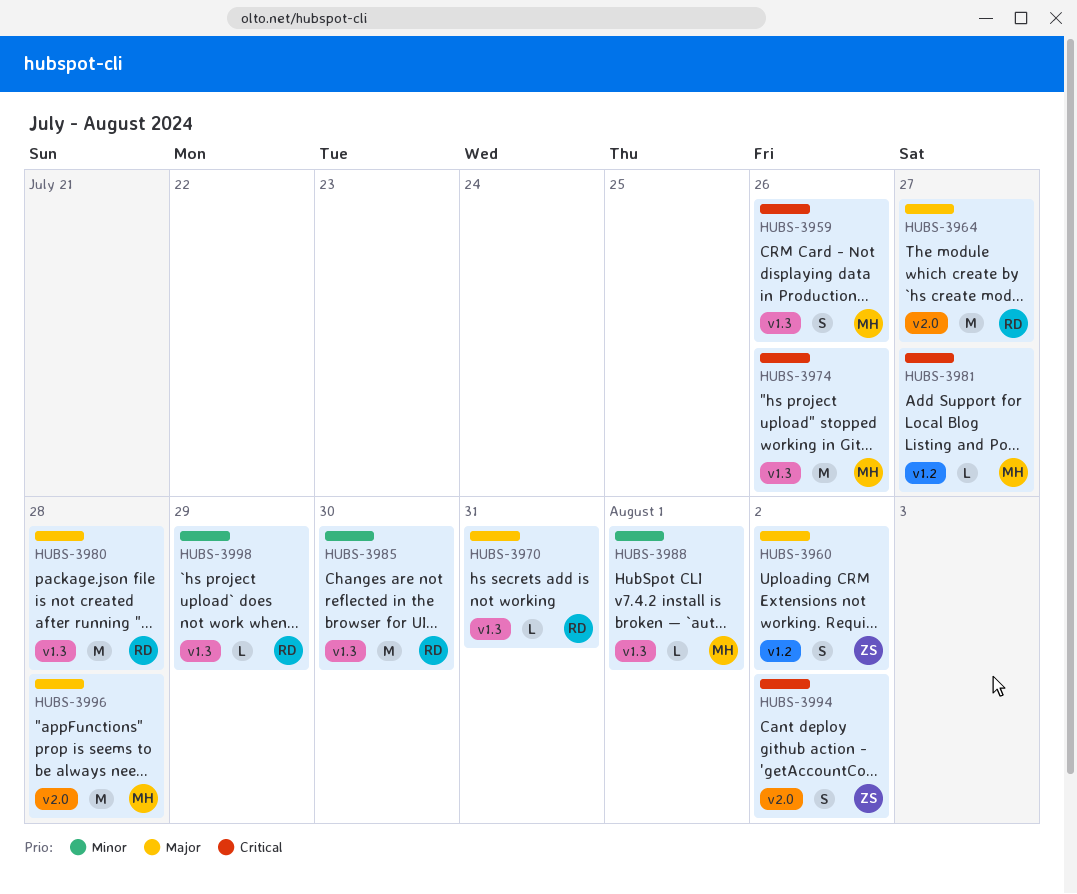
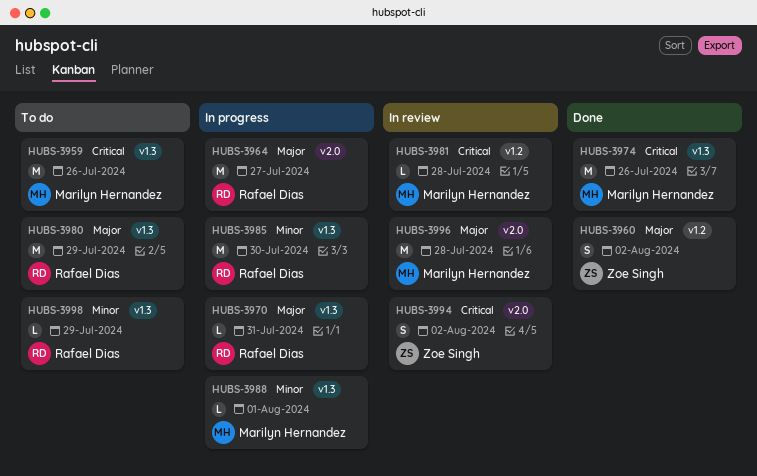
HUBS-3959, estimate: S -> M
HUBS-3980, due: Jul 28 -> Jul 29
HUBS-3981, due: Jul 27 -> Jul 28

